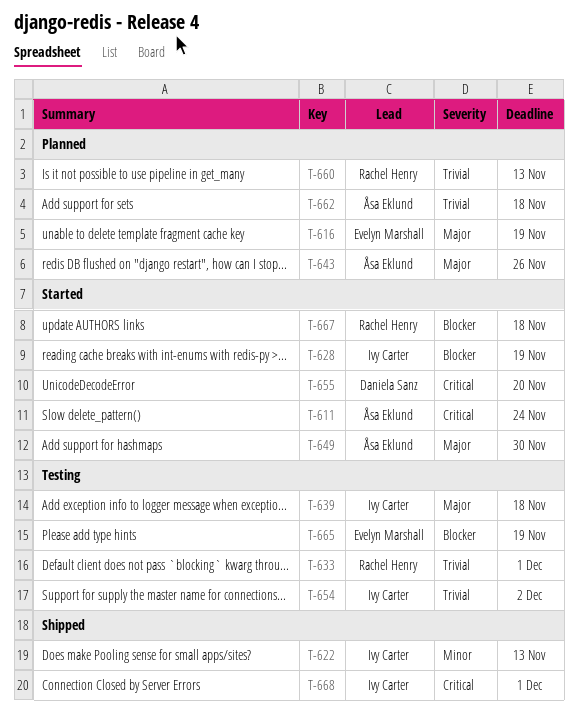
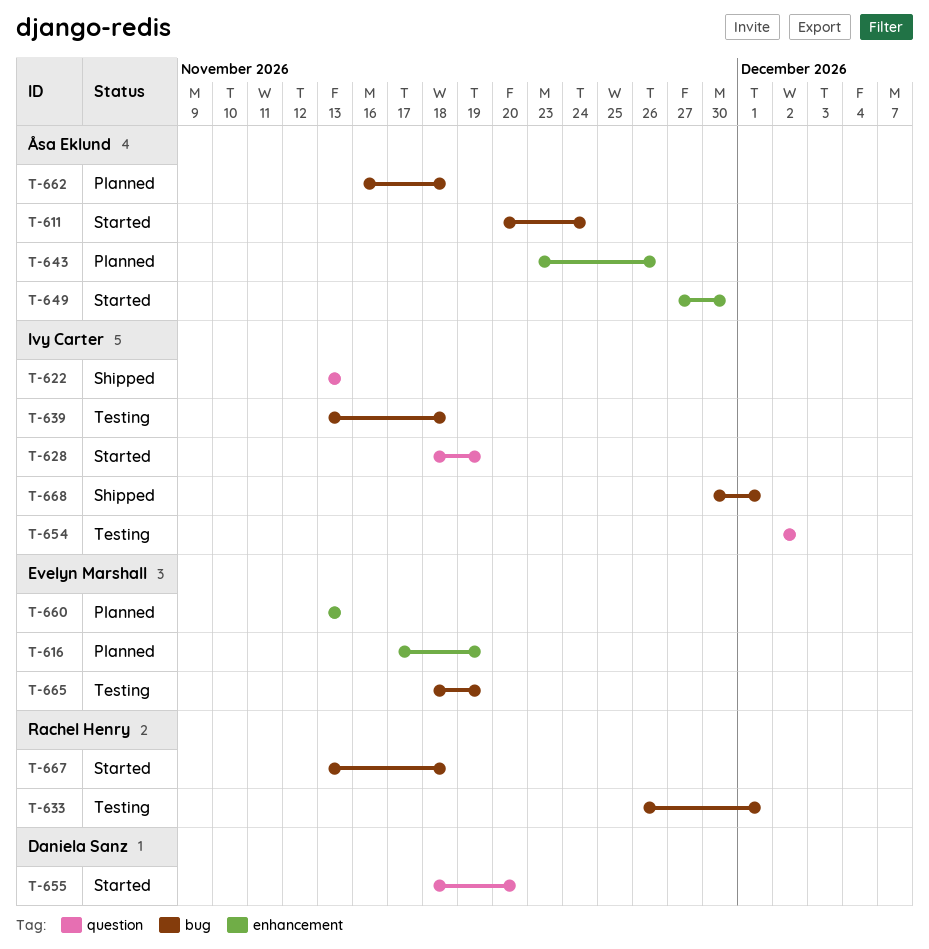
T-660, owner: Rachel Henry -> Evelyn Marshall

